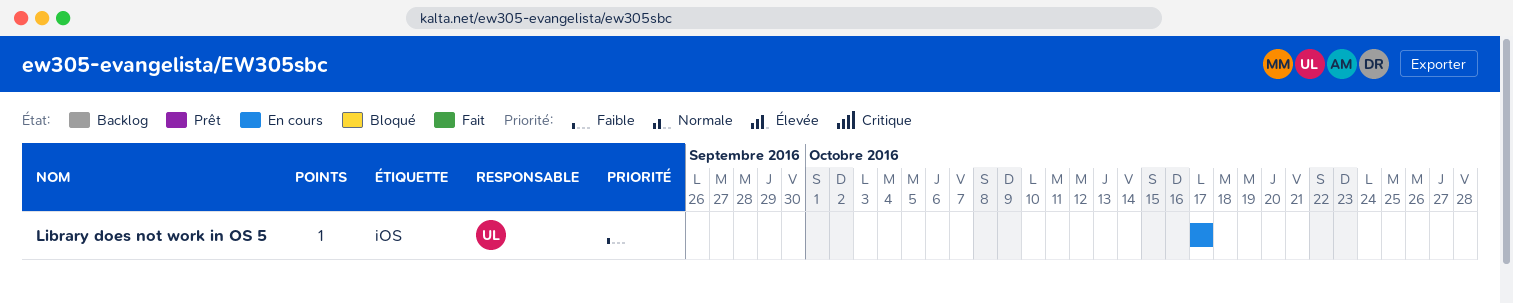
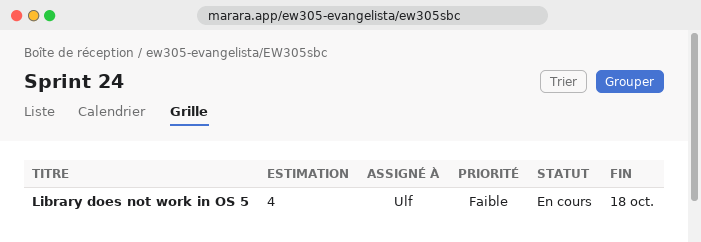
Library does not work in OS 5, estimate: 1 -> 4
Library does not work in OS 5, due: Oct 17 -> Oct 18

